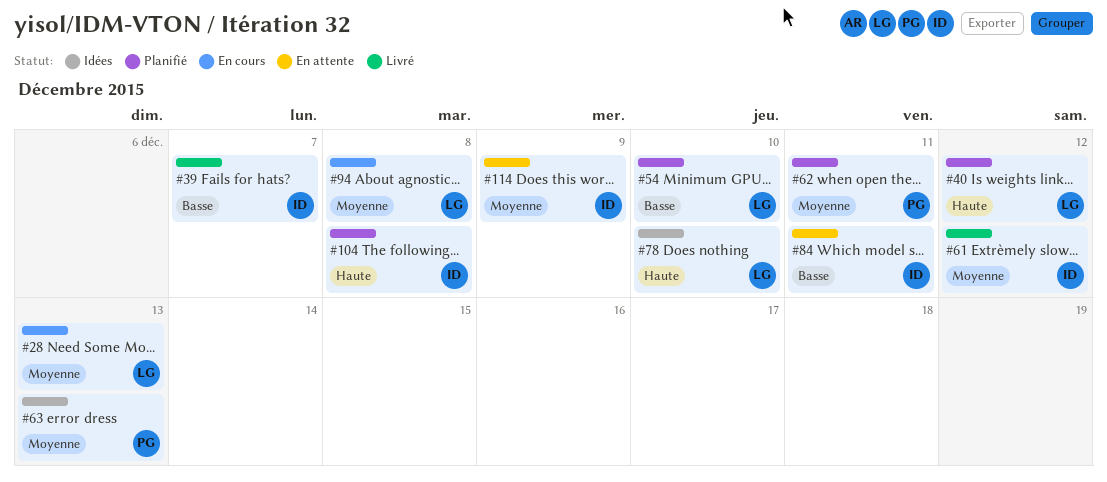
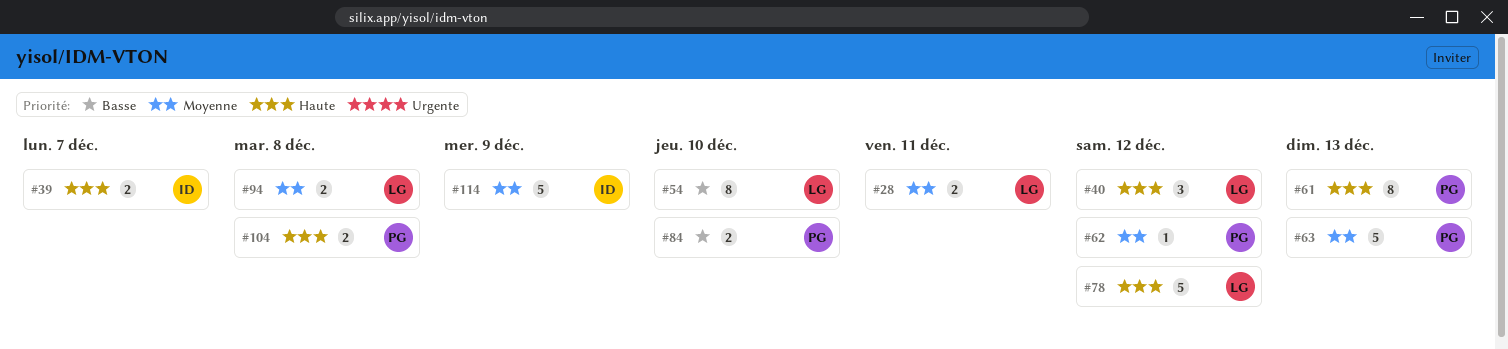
#28, due: Dec 13 -> Dec 11
#39, priority: Basse -> Haute
#61, owner: ID -> PG
#61, priority: Moyenne -> Haute
#61, due: Dec 12 -> Dec 13
#62, due: Dec 11 -> Dec 12
#78, due: Dec 10 -> Dec 12
#84, owner: ID -> PG
#84, due: Dec 11 -> Dec 10
#104, owner: ID -> PG

